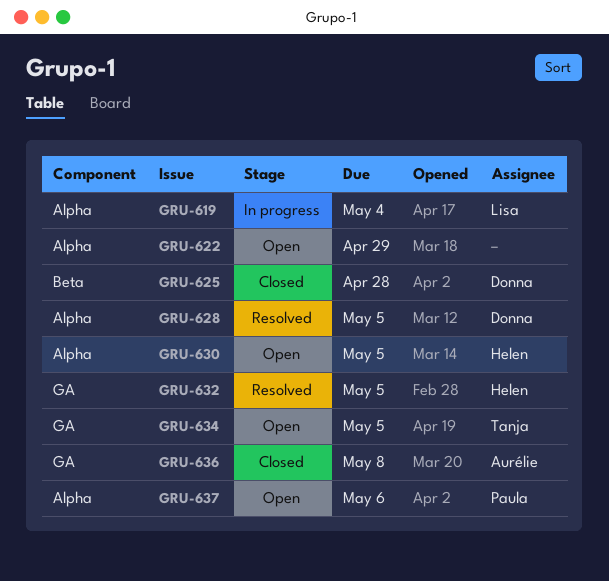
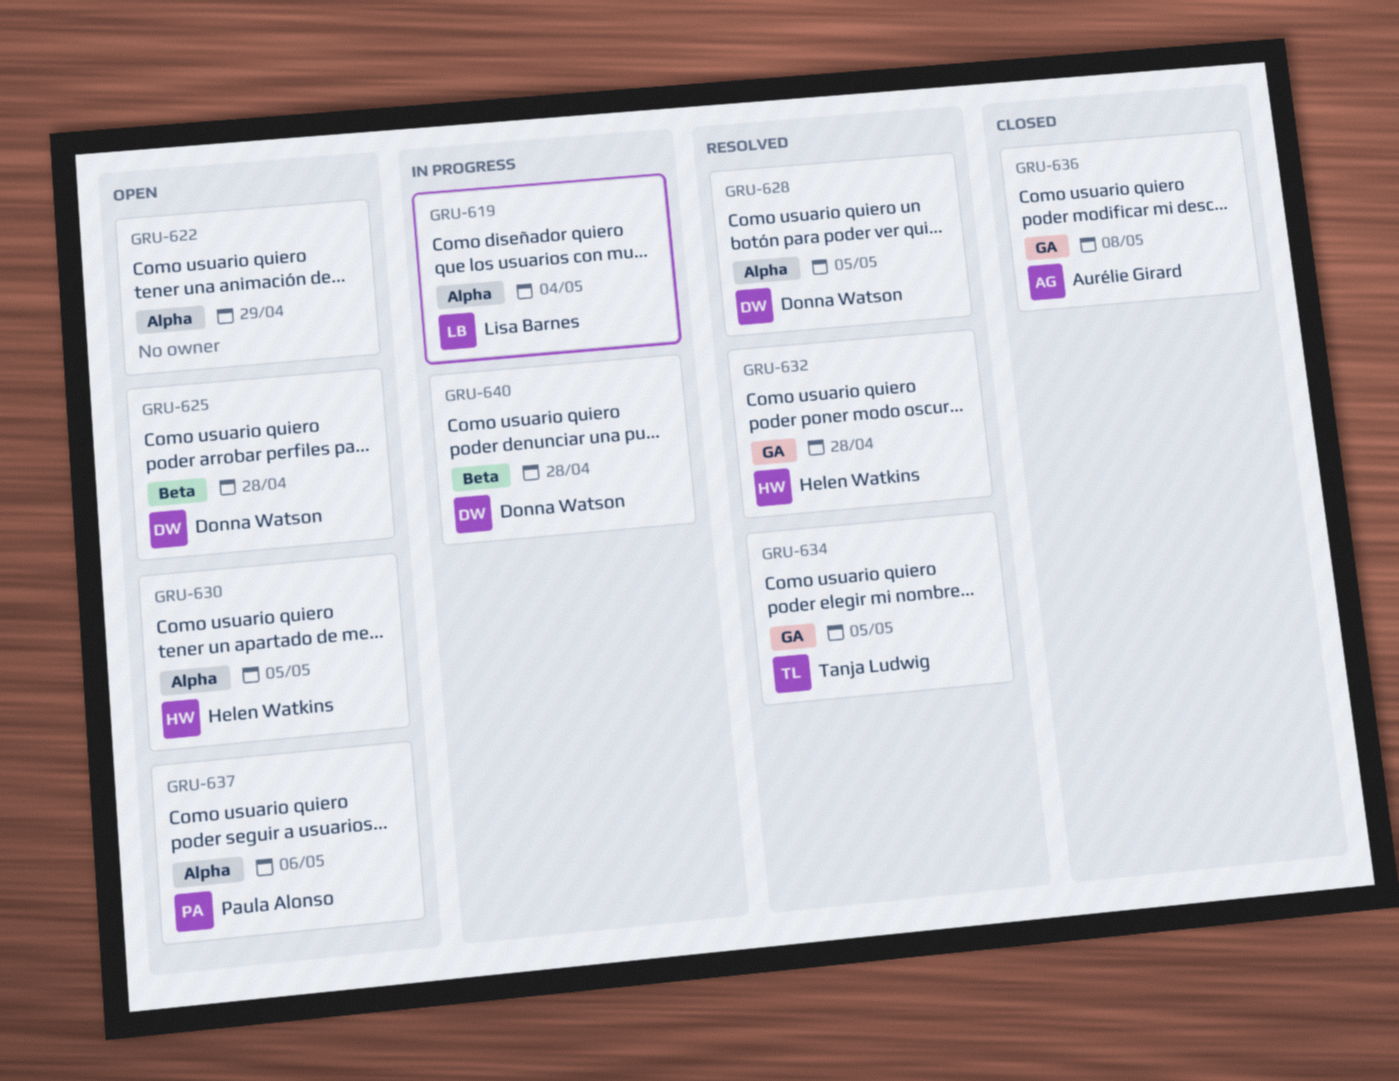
GRU-625, status: Closed -> Open
GRU-632, due: May 5 -> Apr 28
GRU-634, status: Open -> Resolved
GRU-640: none -> present

